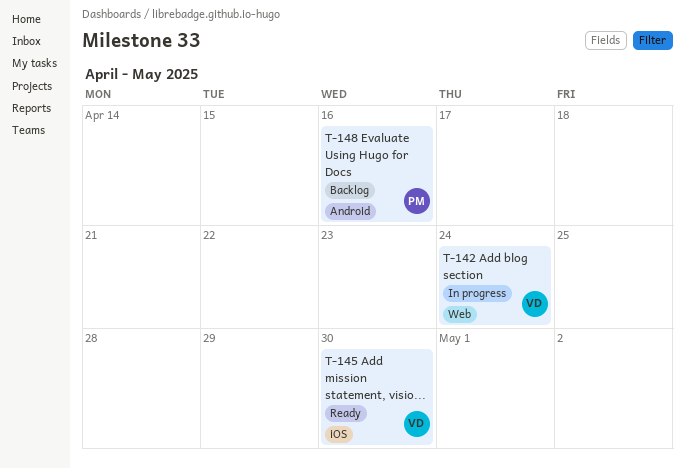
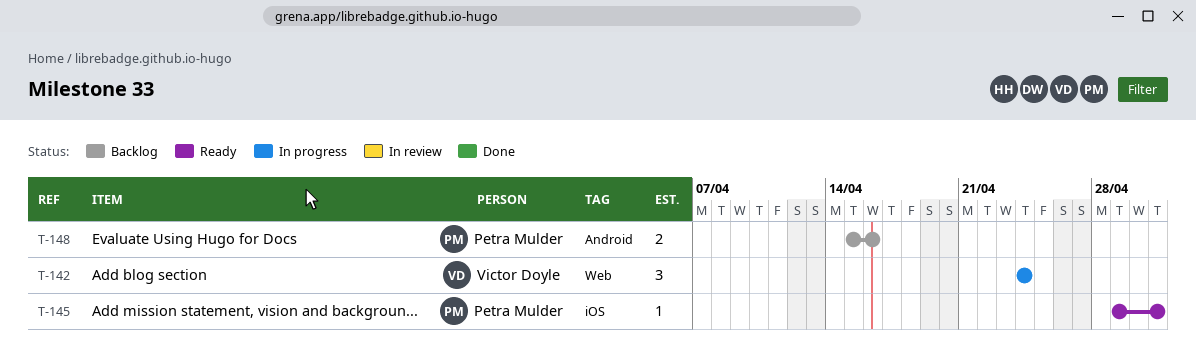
T-145, owner: Victor Doyle -> Petra Mulder
T-145, due: Apr 30 -> May 1

